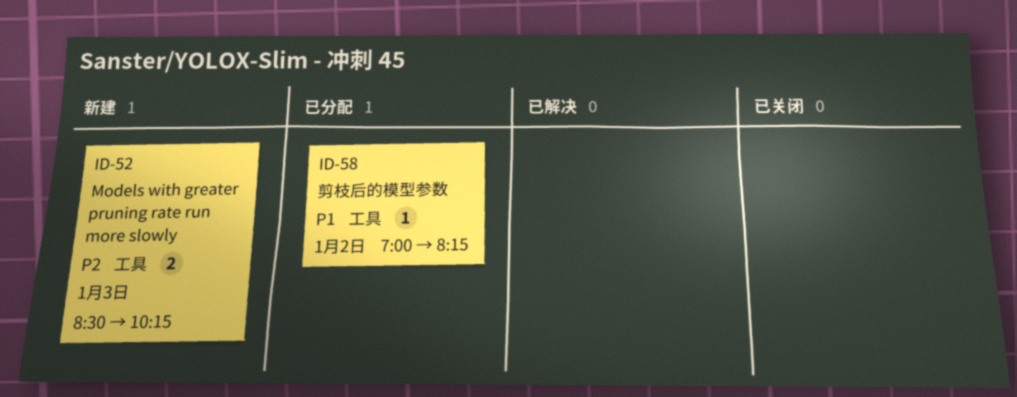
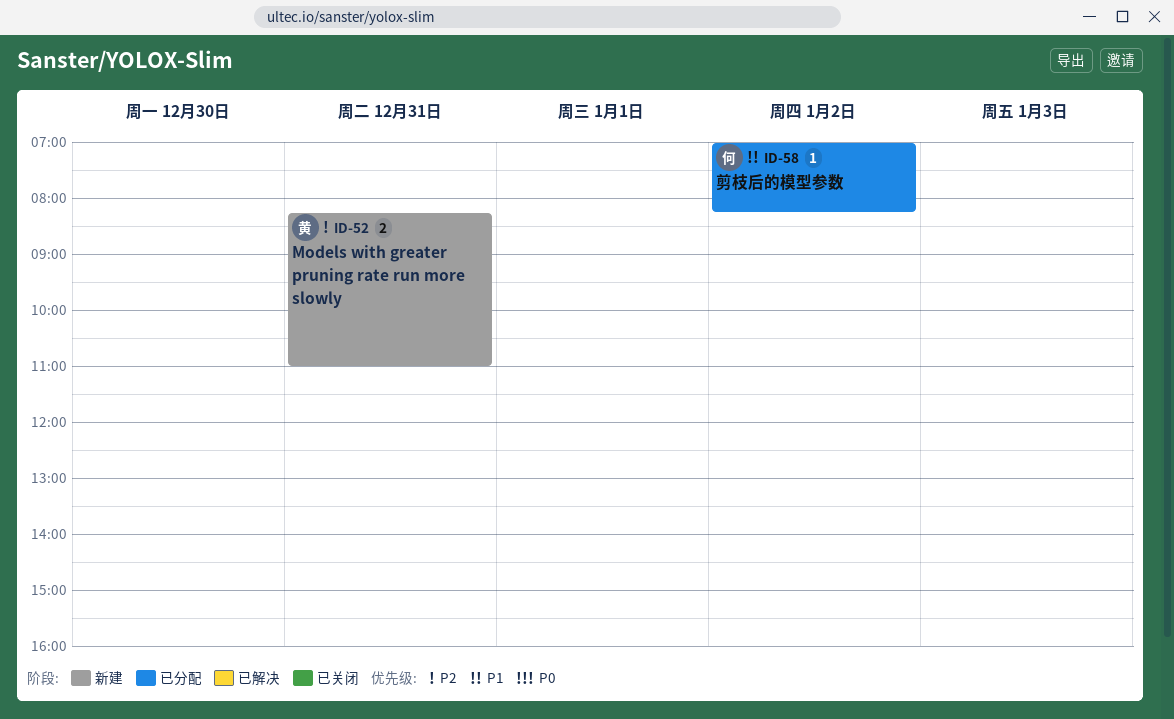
ID-52, day: Jan 3 -> Dec 31
ID-52, begins: 08:30 -> 08:15
ID-52, ends: 10:15 -> 11:00

